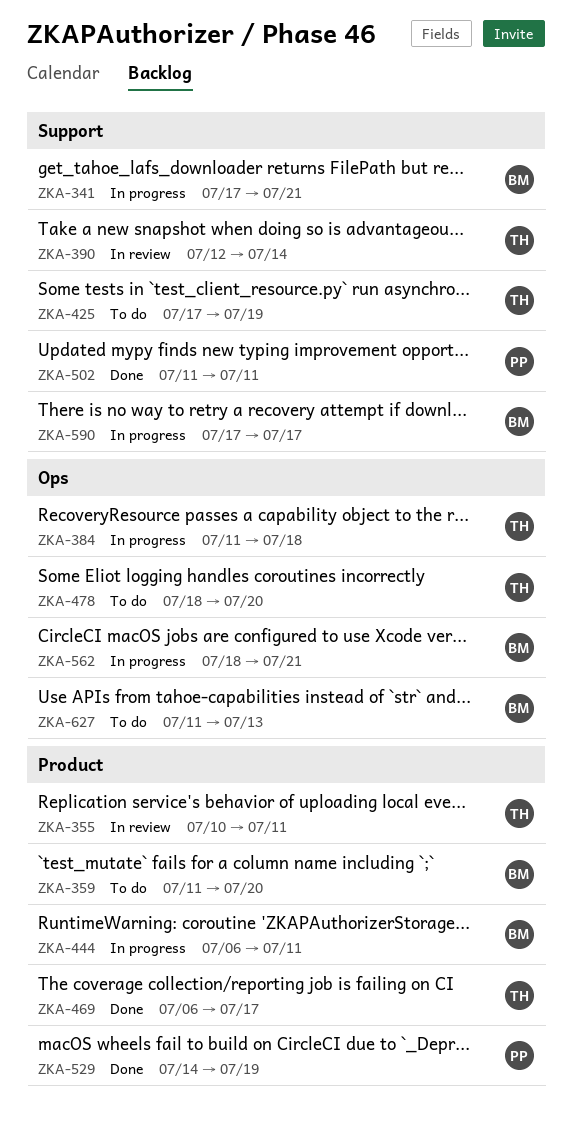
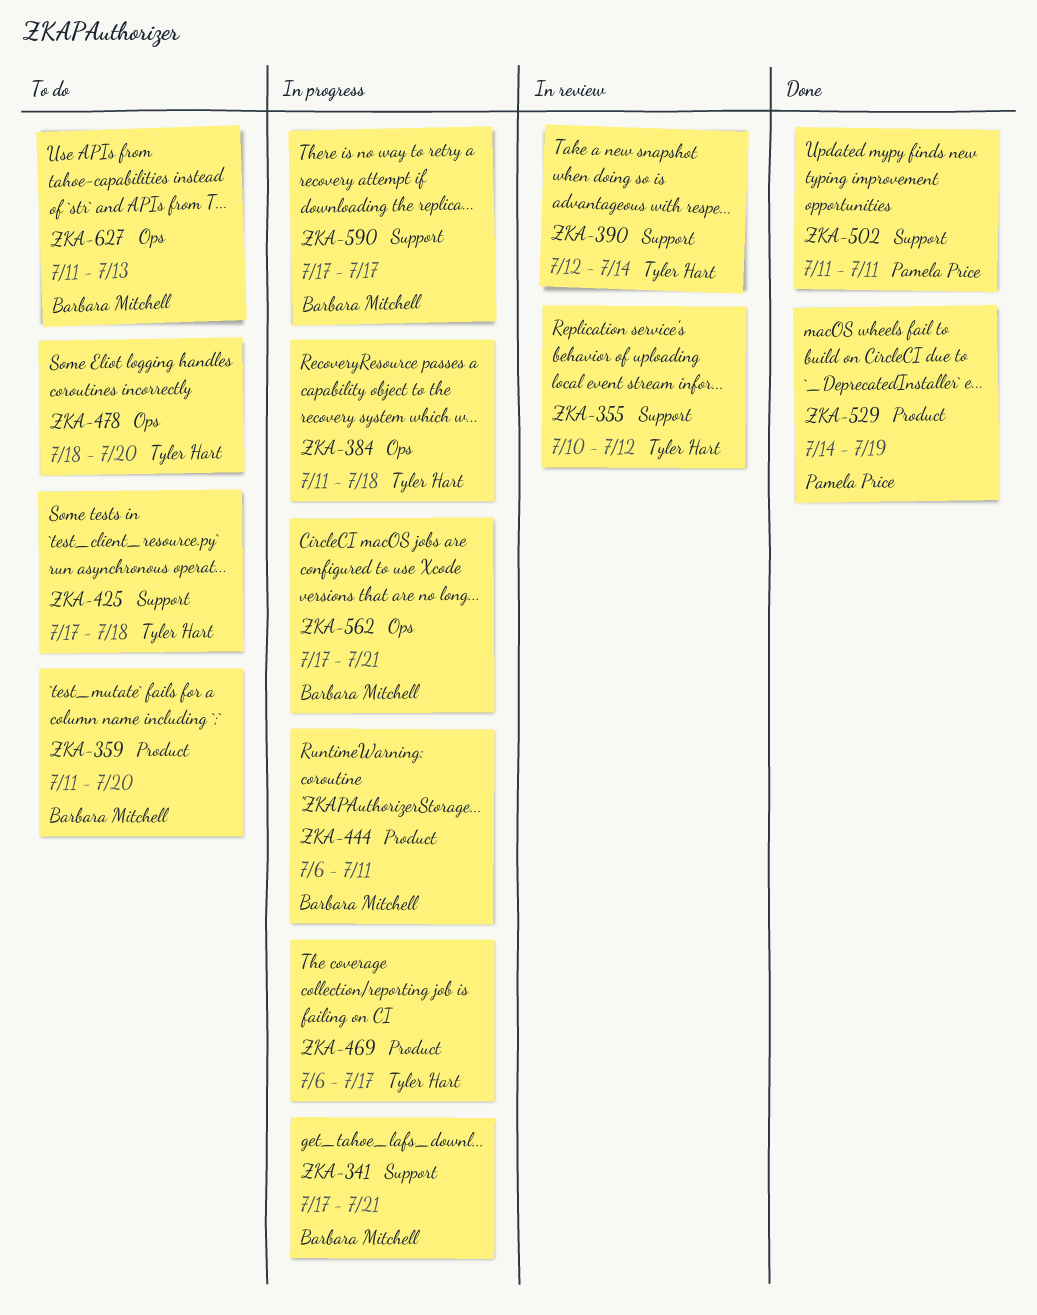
ZKA-355, label: Product -> Support
ZKA-355, due: Jul 11 -> Jul 12
ZKA-425, due: Jul 19 -> Jul 18
ZKA-469, status: Done -> In progress
ZKA-562, start: Jul 18 -> Jul 17

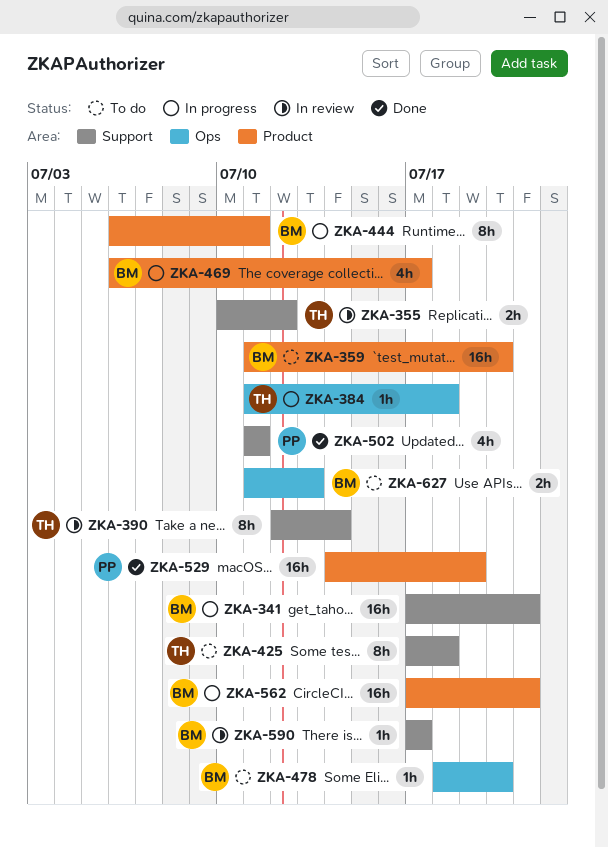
ZKA-469, owner: Tyler Hart -> Barbara Mitchell
ZKA-478, owner: Tyler Hart -> Barbara Mitchell
ZKA-562, label: Ops -> Product
ZKA-590, status: In progress -> In review

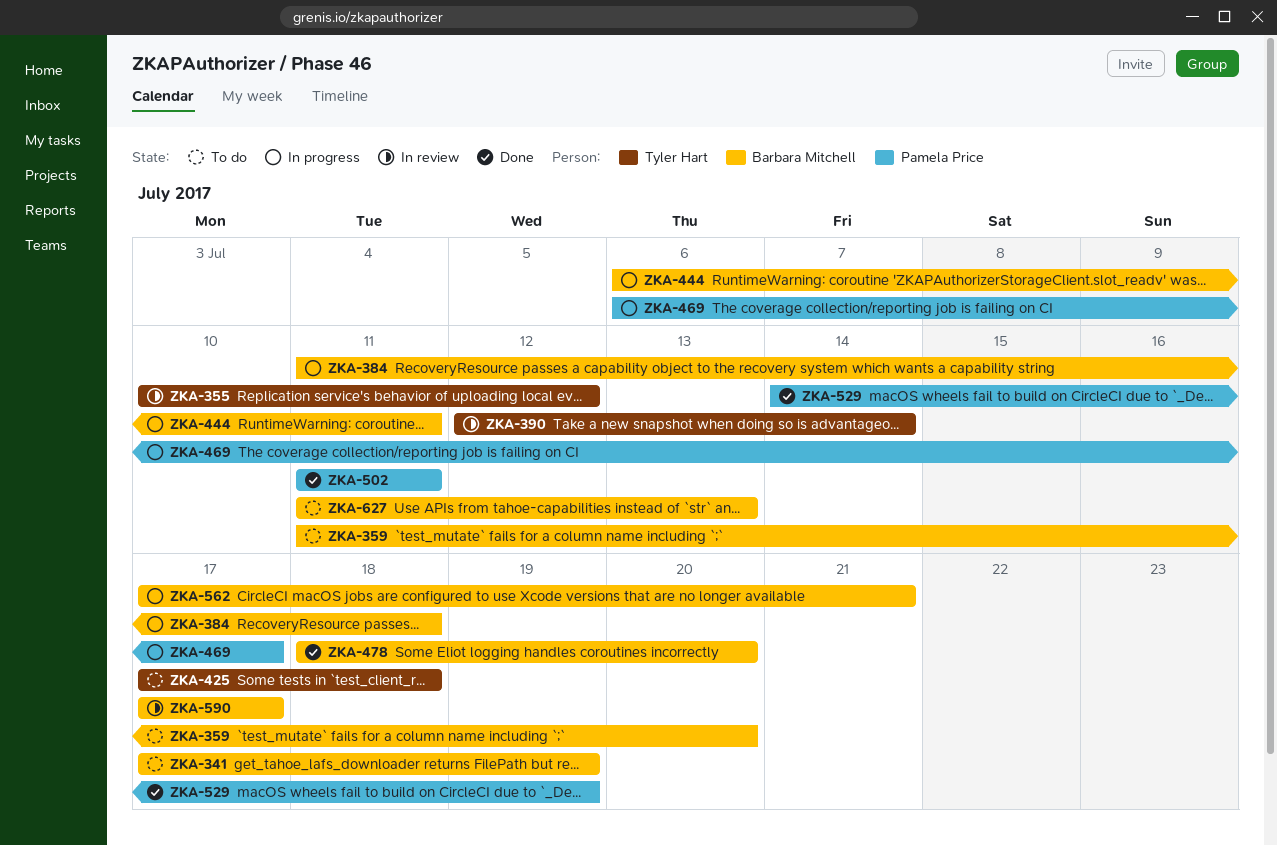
ZKA-341, status: In progress -> To do
ZKA-341, due: Jul 21 -> Jul 19
ZKA-384, owner: Tyler Hart -> Barbara Mitchell
ZKA-469, owner: Barbara Mitchell -> Pamela Price
ZKA-478, status: To do -> Done

